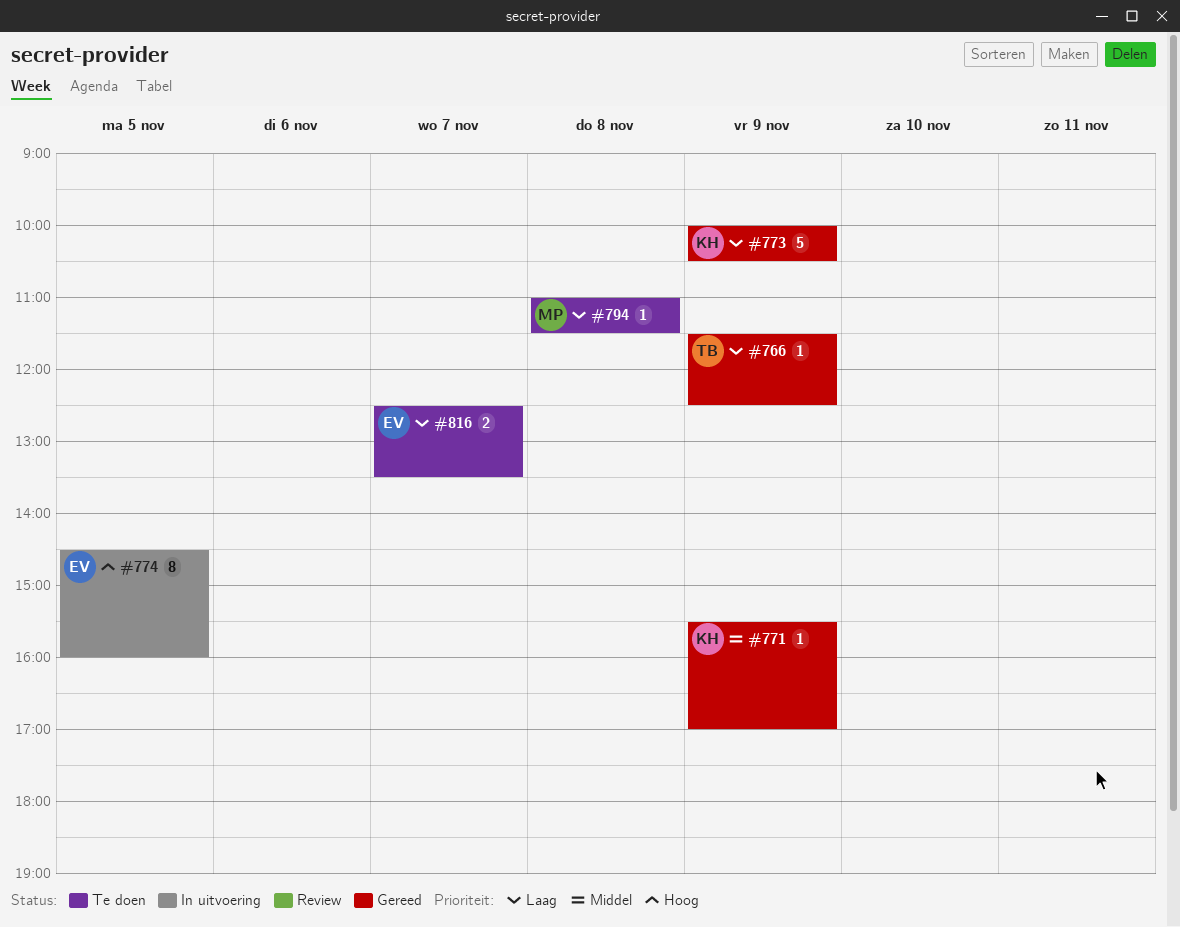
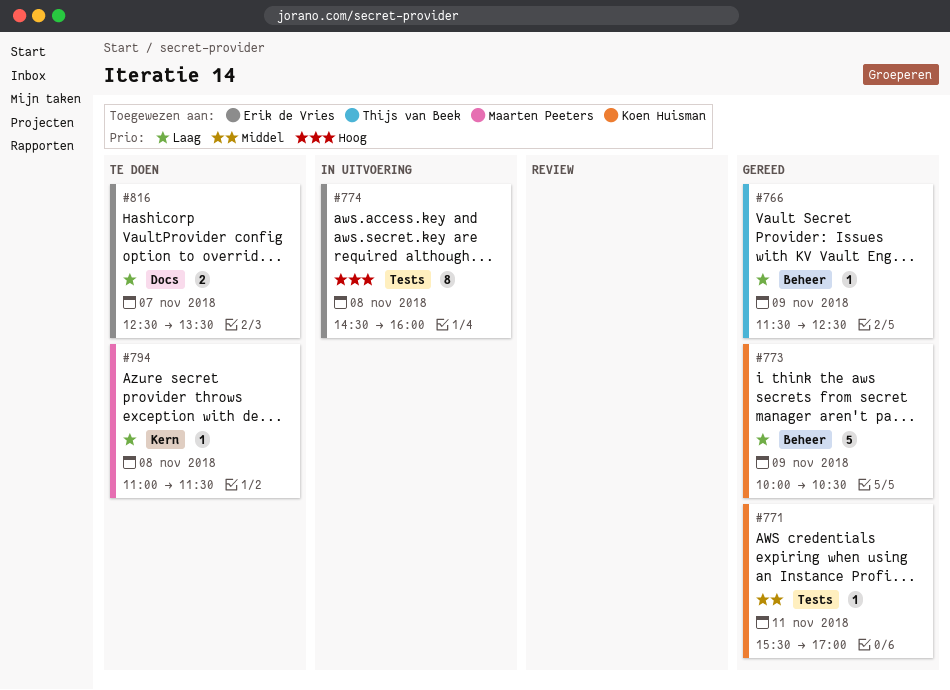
#771, day: Nov 9 -> Nov 11
#774, day: Nov 5 -> Nov 8

